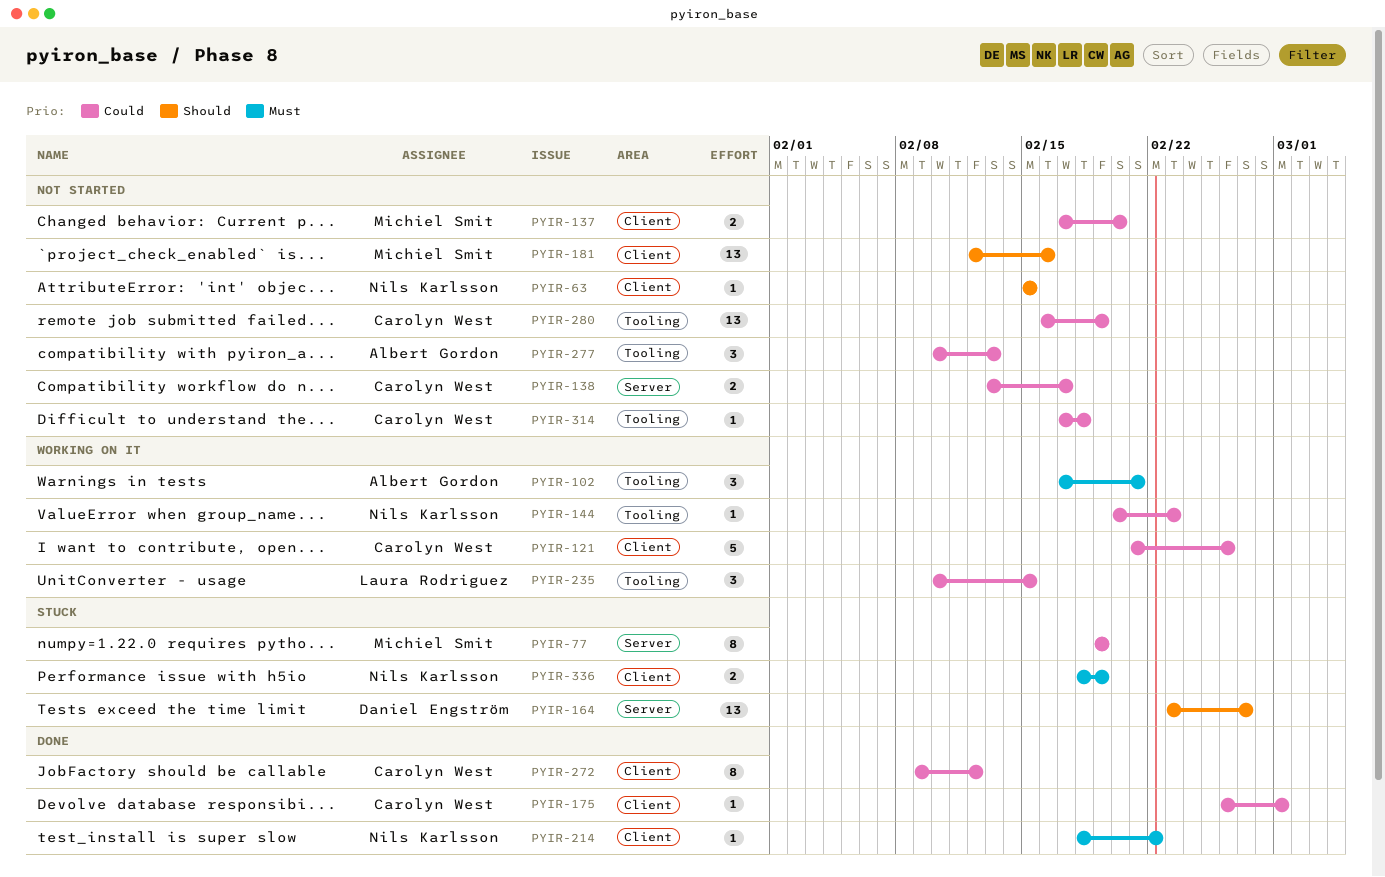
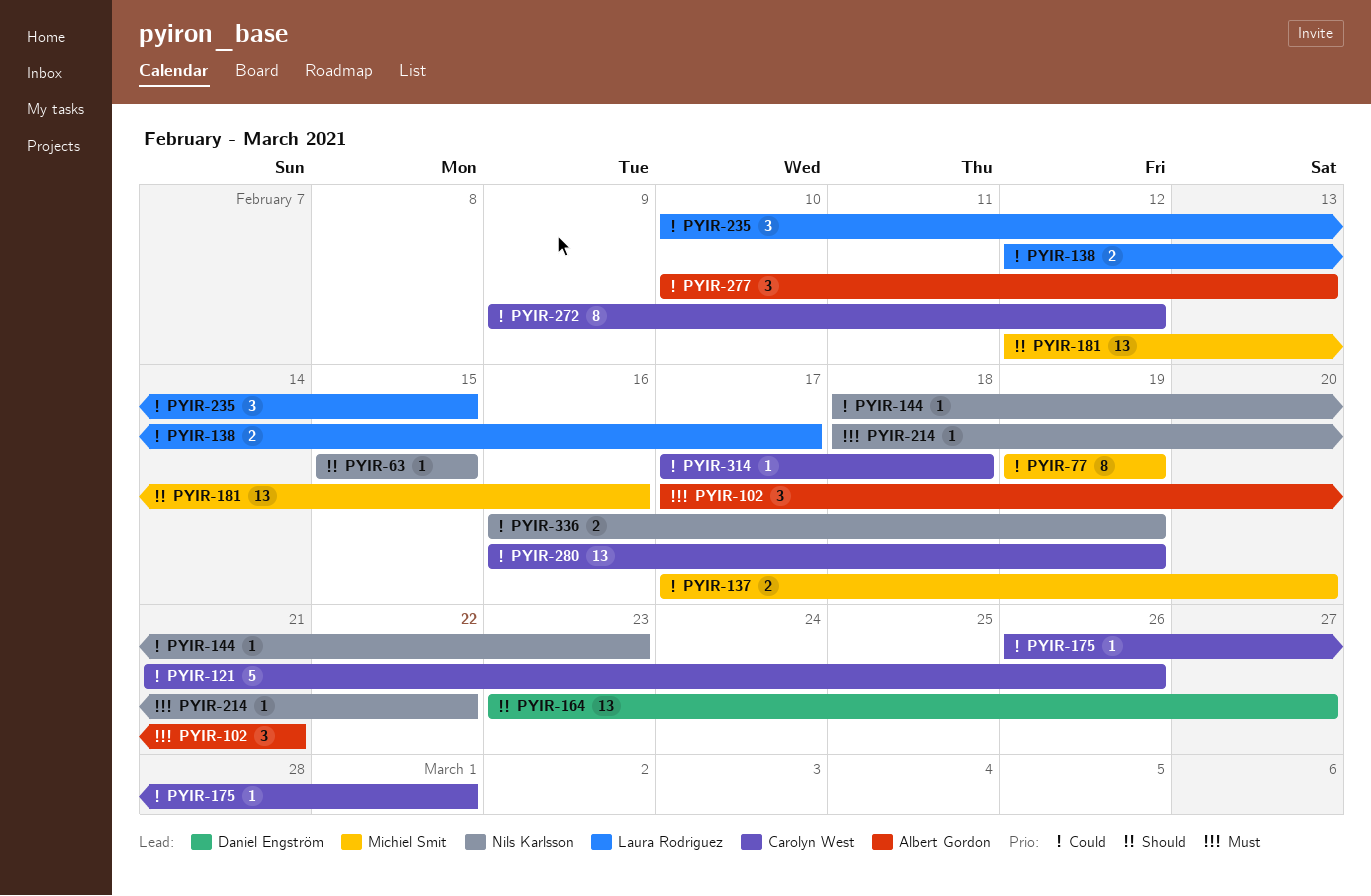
PYIR-138, owner: Carolyn West -> Laura Rodriguez
PYIR-138, start: Feb 13 -> Feb 12
PYIR-144, start: Feb 20 -> Feb 18
PYIR-336, priority: Must -> Could
PYIR-336, start: Feb 18 -> Feb 16

